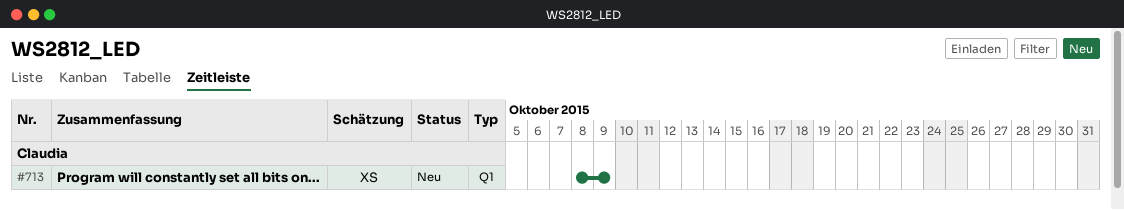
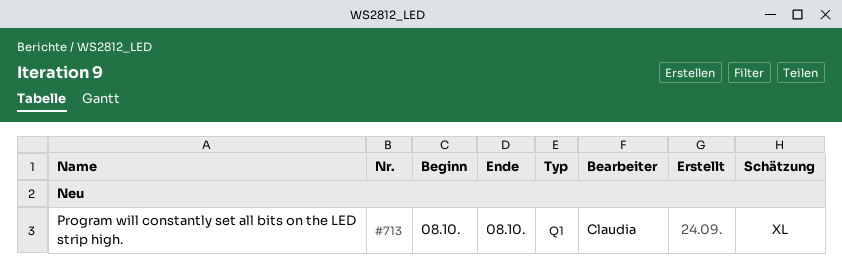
#713, estimate: XS -> XL
#713, due: Oct 9 -> Oct 8

